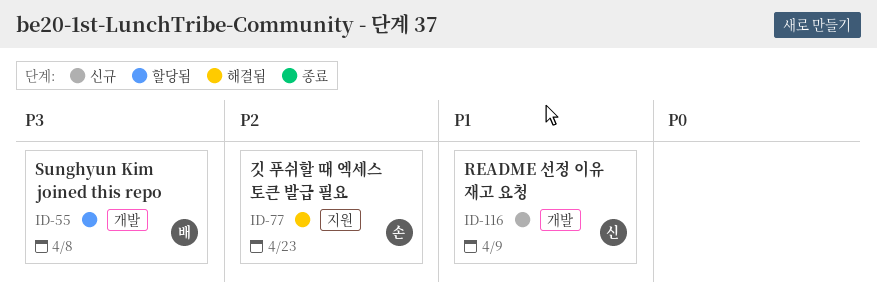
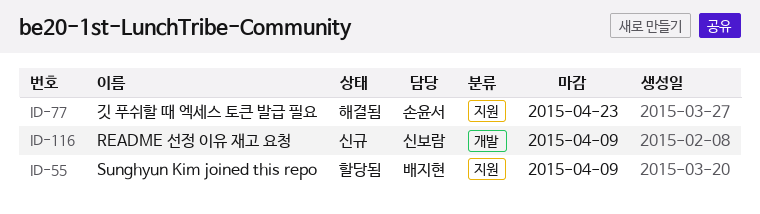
ID-55, label: 개발 -> 지원
ID-55, due: Apr 8 -> Apr 9

